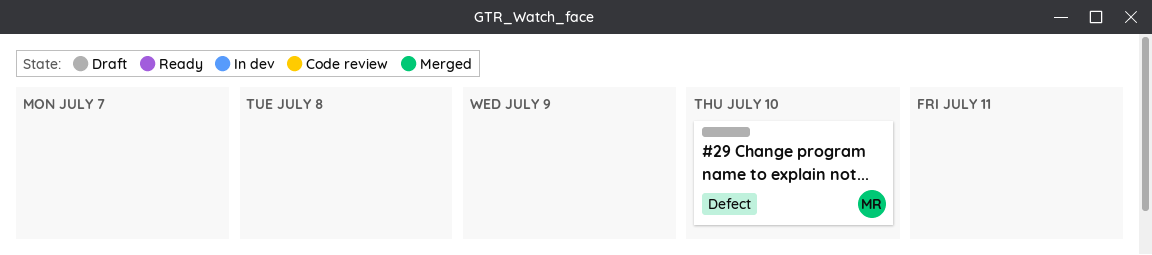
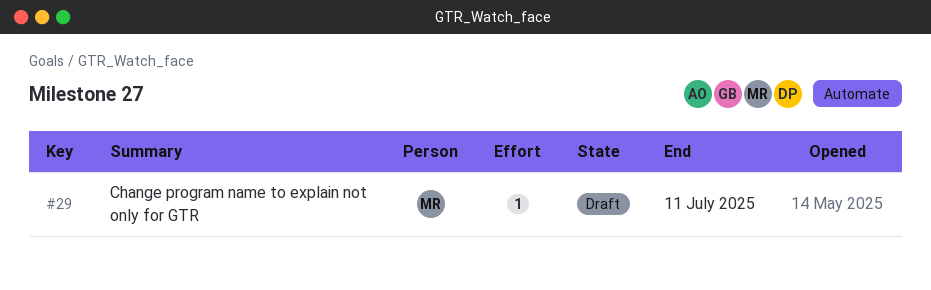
#29, due: Jul 10 -> Jul 11

